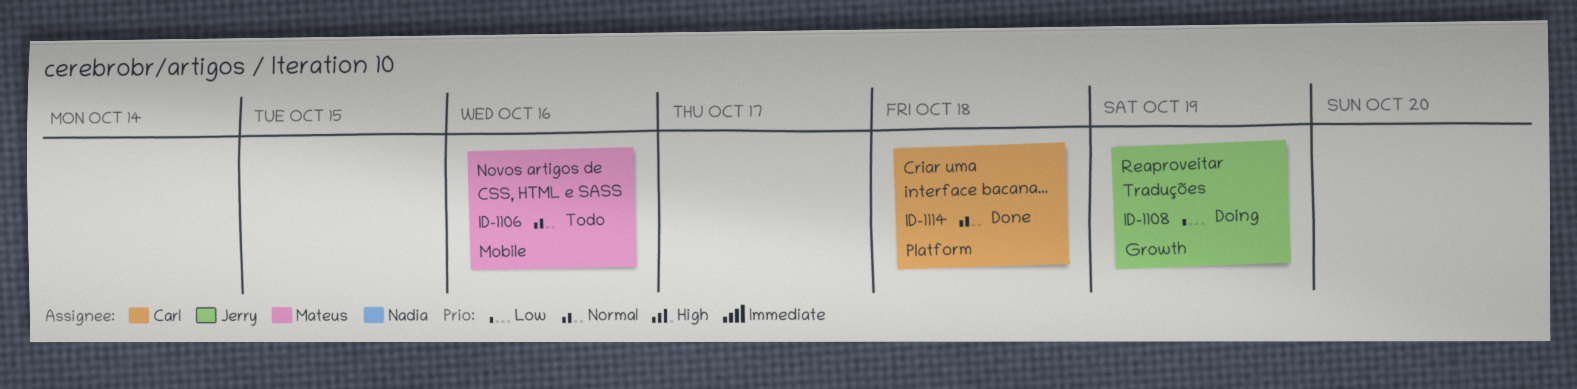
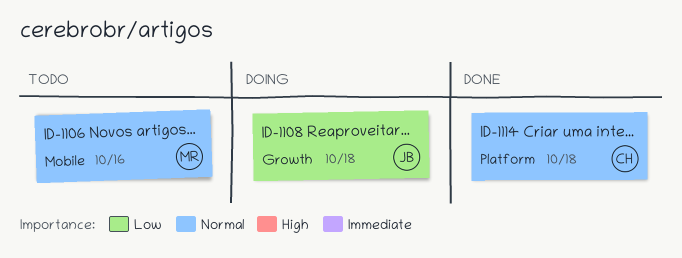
ID-1108, due: Oct 19 -> Oct 18

